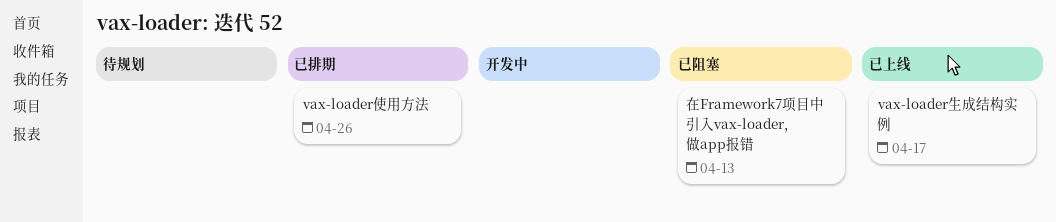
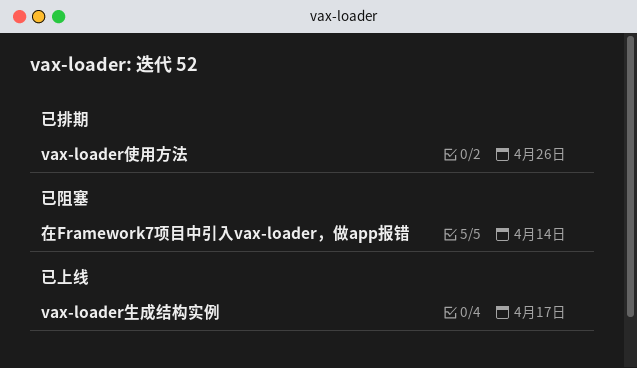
在Framework7项目中引入vax-loader，做app报错, due: Apr 13 -> Apr 14

